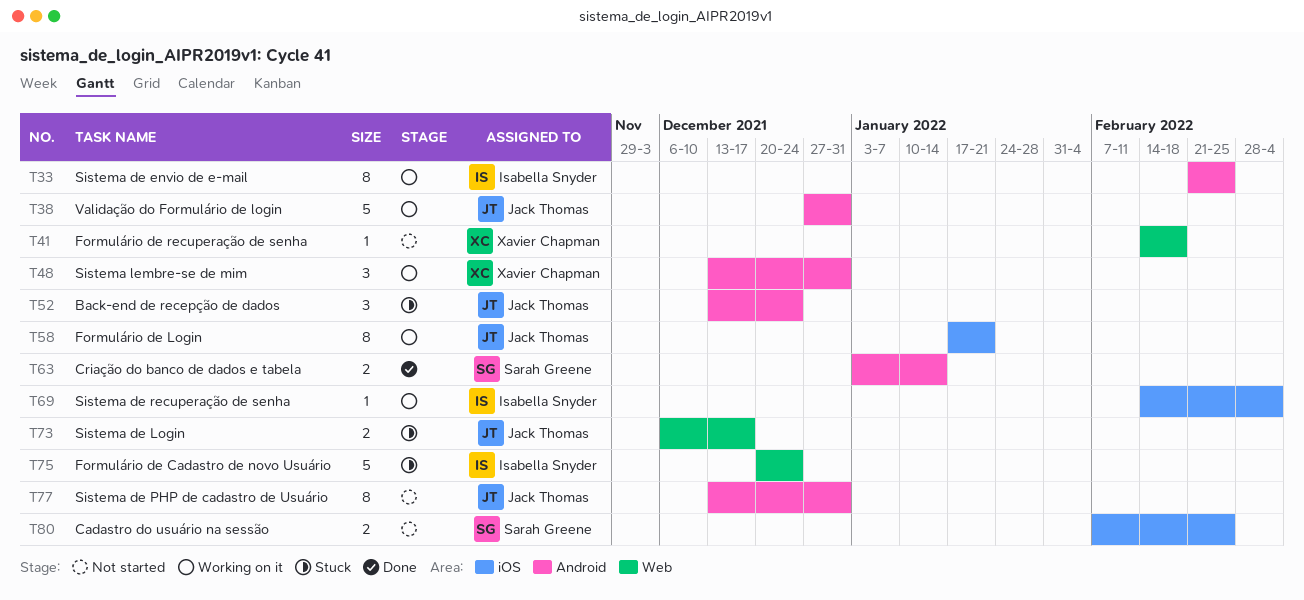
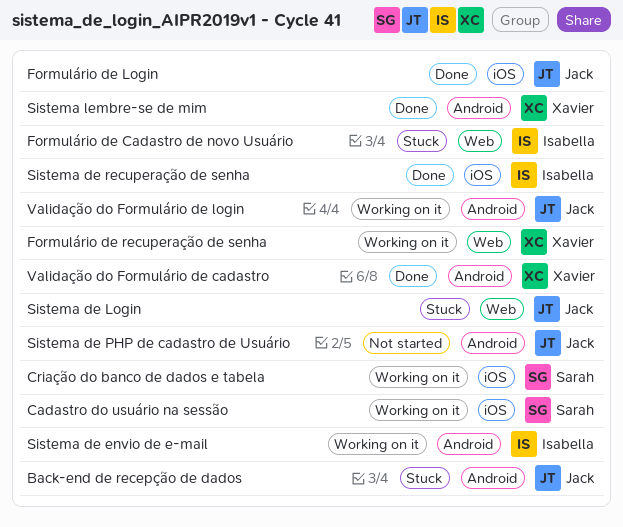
Cadastro do usuário na sessão, status: Not started -> Working on it
Criação do banco de dados e tabela, status: Done -> Working on it
Criação do banco de dados e tabela, label: Android -> iOS
Formulário de Login, status: Working on it -> Done
Formulário de recuperação de senha, status: Not started -> Working on it
Sistema de recuperação de senha, status: Working on it -> Done
Sistema lembre-se de mim, status: Working on it -> Done
Validação do Formulário de cadastro: none -> present

